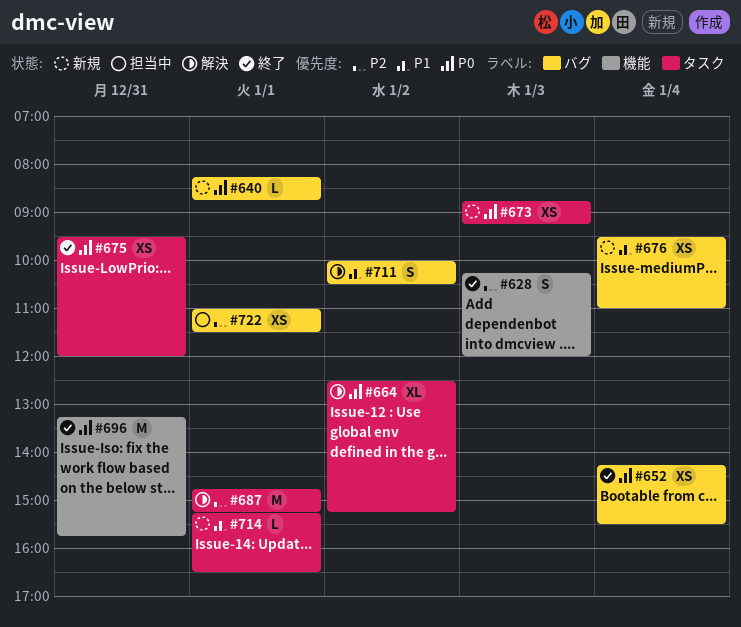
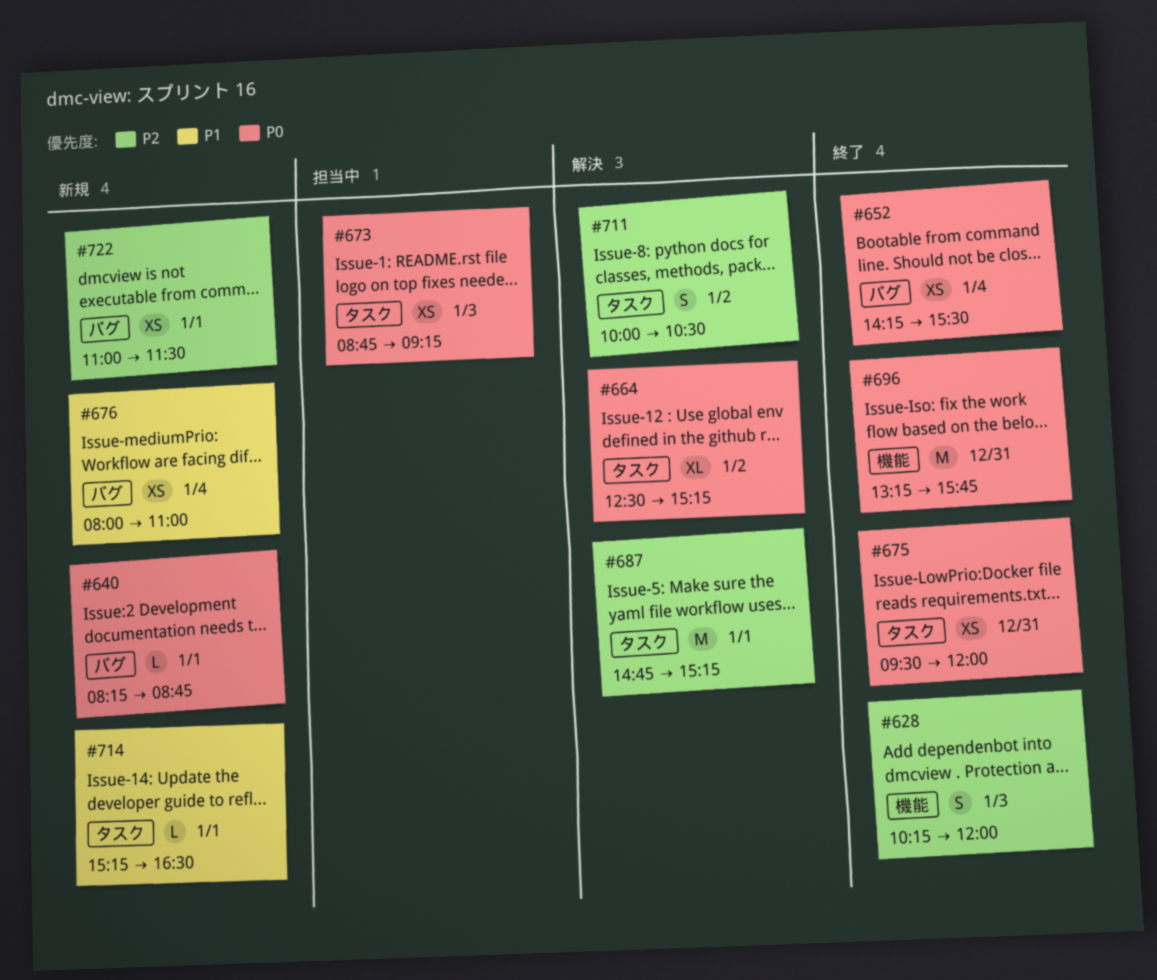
#673, status: 新規 -> 担当中
#676, begins: 09:30 -> 08:00
#711, priority: P1 -> P2
#711, label: バグ -> タスク
#722, status: 担当中 -> 新規

